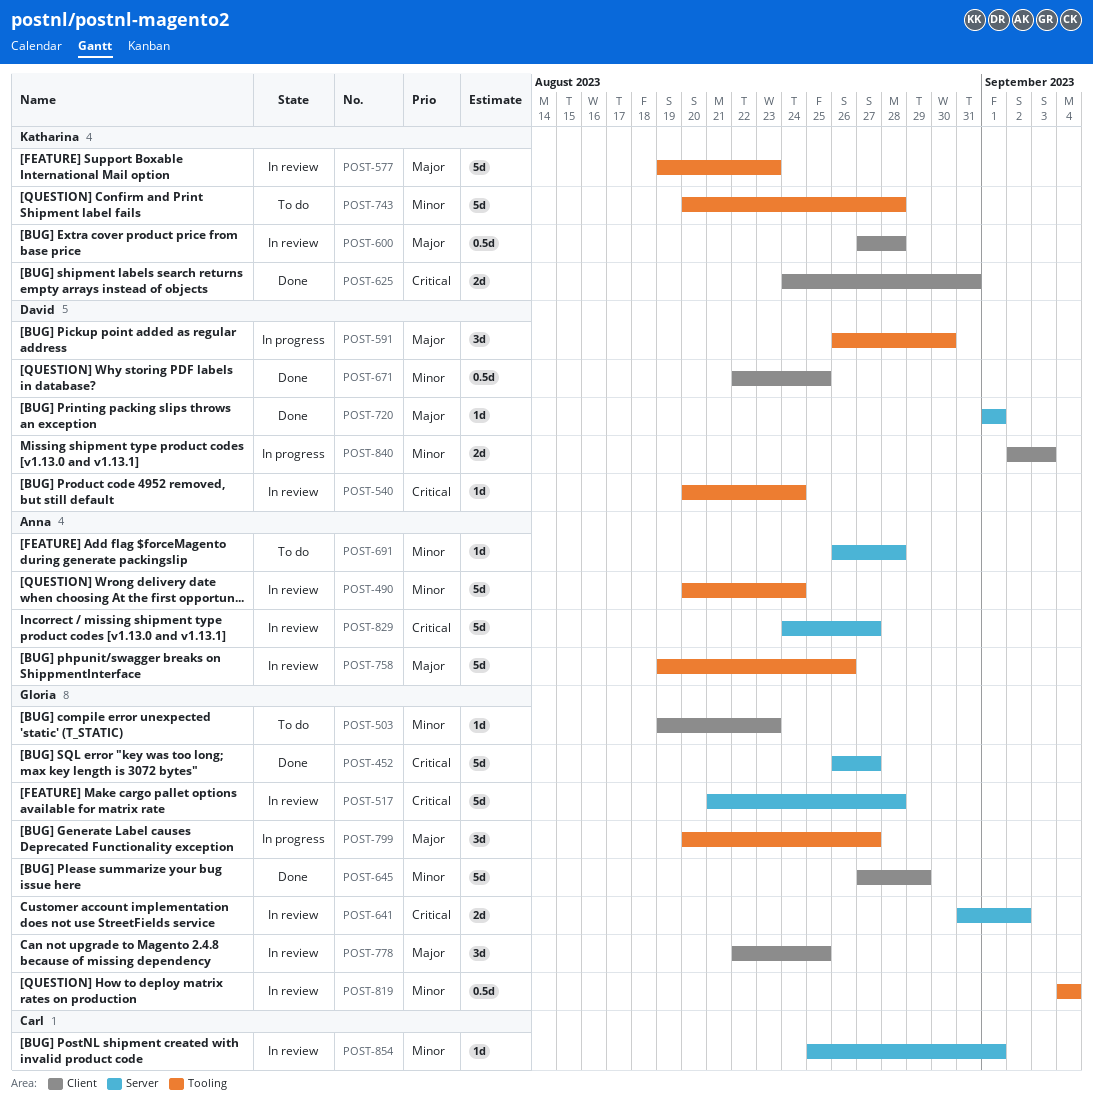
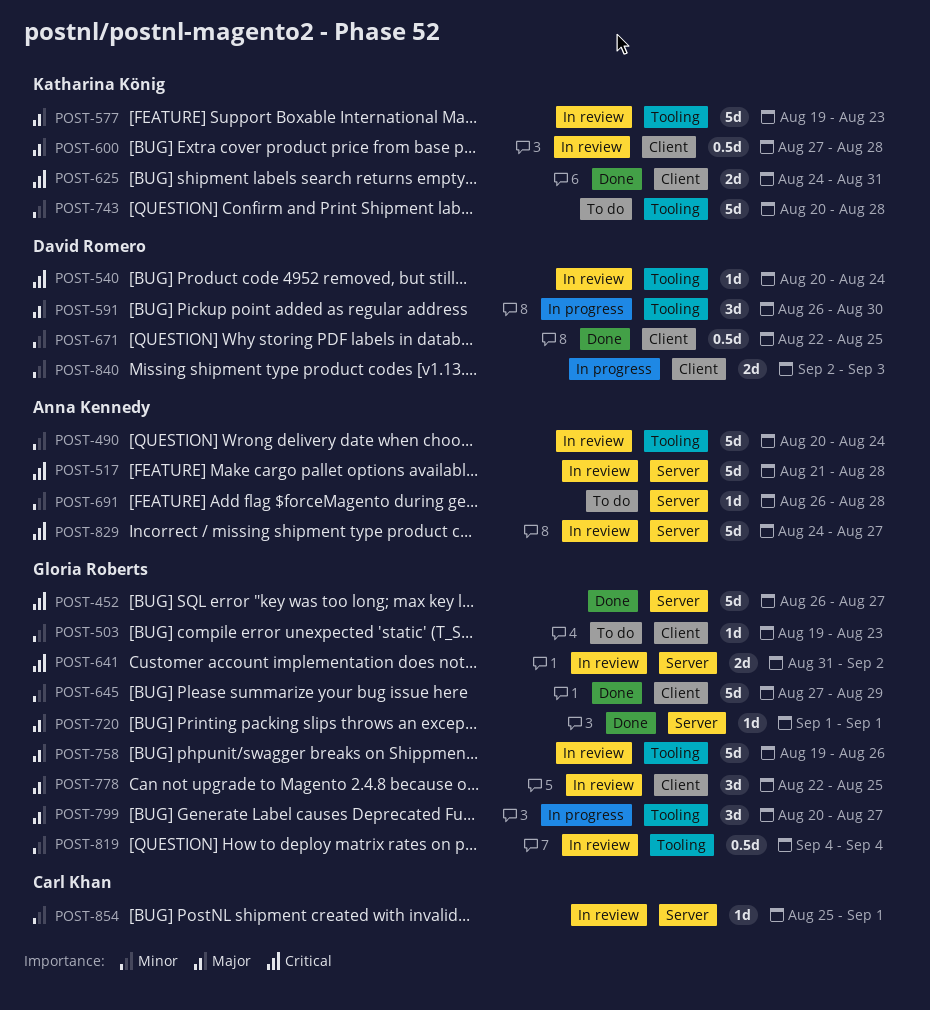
POST-517, owner: Gloria Roberts -> Anna Kennedy
POST-720, owner: David Romero -> Gloria Roberts
POST-758, owner: Anna Kennedy -> Gloria Roberts

